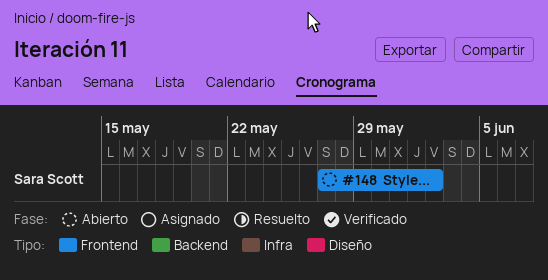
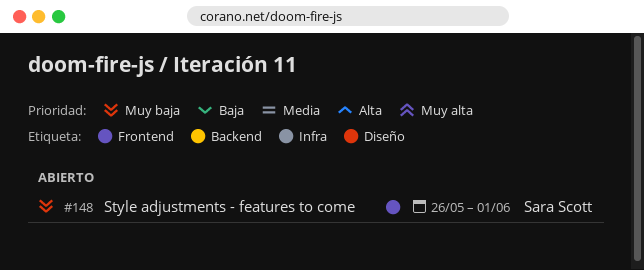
#148, start: May 27 -> May 26
#148, due: Jun 2 -> Jun 1

